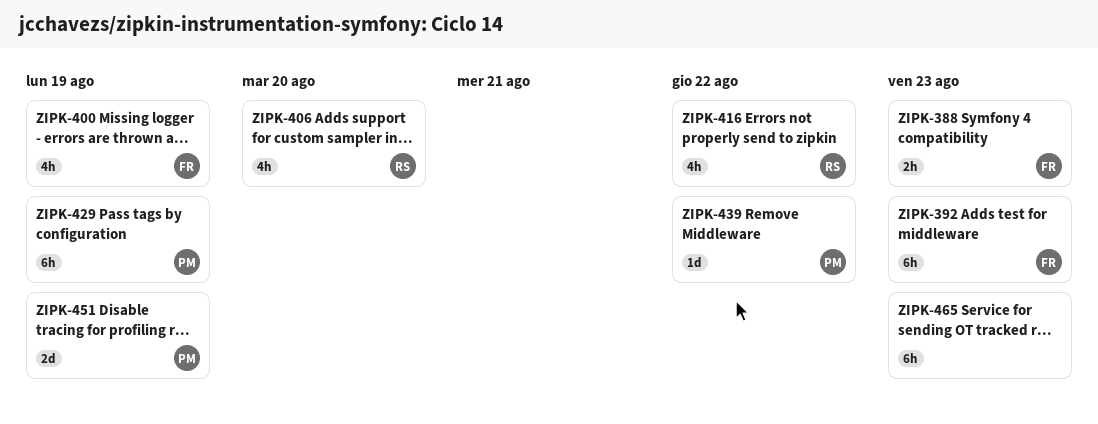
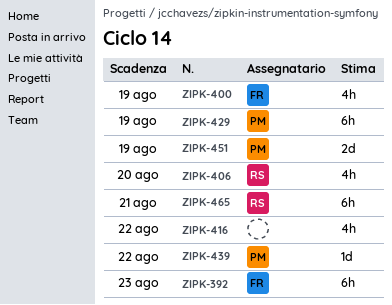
ZIPK-388: present -> none
ZIPK-416, owner: RS -> none
ZIPK-465, owner: none -> RS
ZIPK-465, due: Aug 23 -> Aug 21

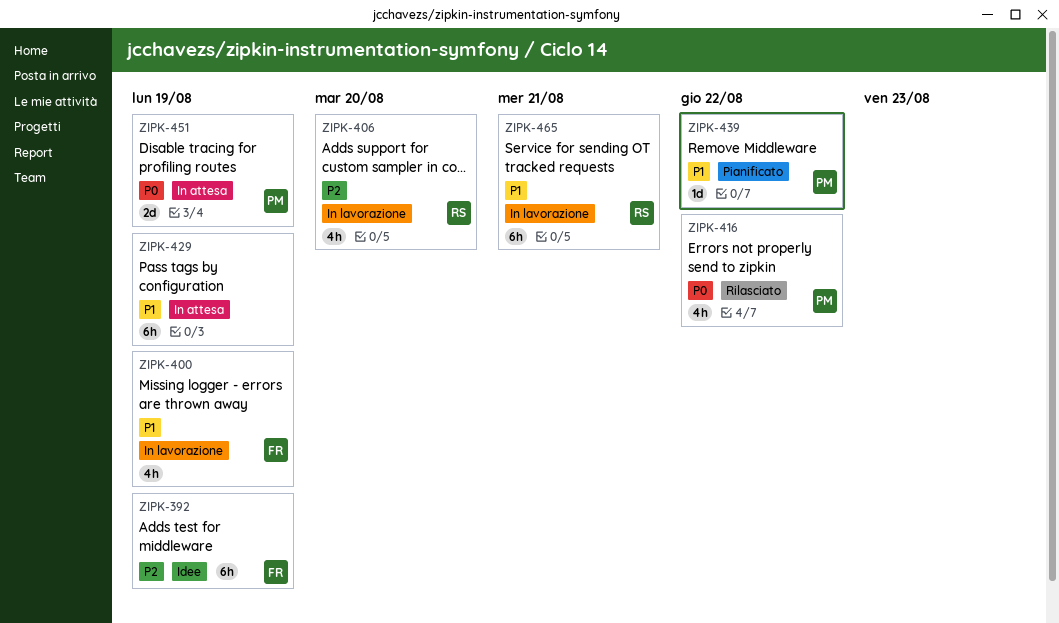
ZIPK-392, due: Aug 23 -> Aug 19
ZIPK-416, owner: none -> PM
ZIPK-429, owner: PM -> none

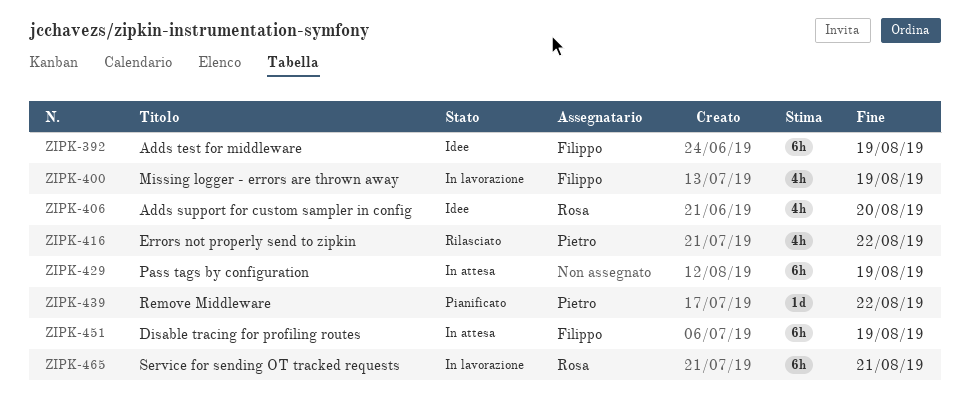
ZIPK-406, status: In lavorazione -> Idee
ZIPK-451, owner: Pietro -> Filippo
ZIPK-451, estimate: 2d -> 6h

